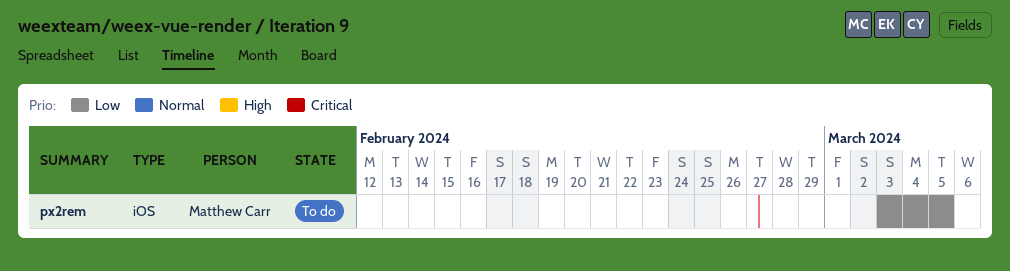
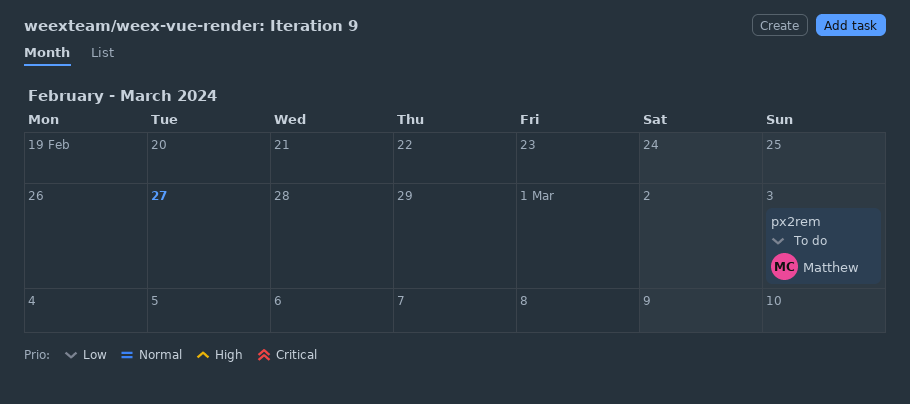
px2rem, due: Mar 5 -> Mar 3

